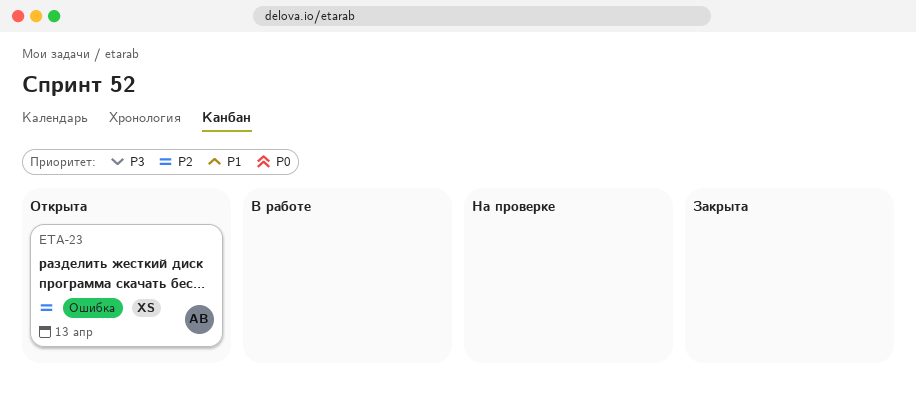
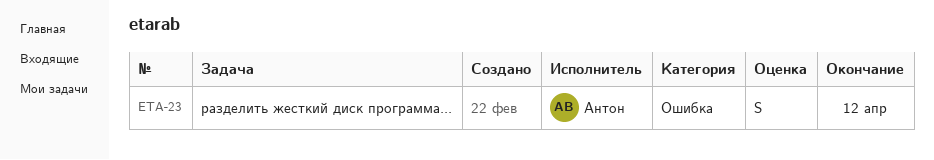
ETA-23, estimate: XS -> S
ETA-23, due: Apr 13 -> Apr 12

